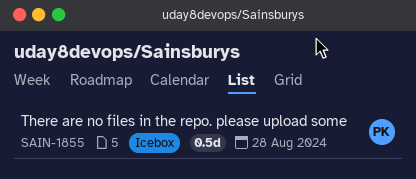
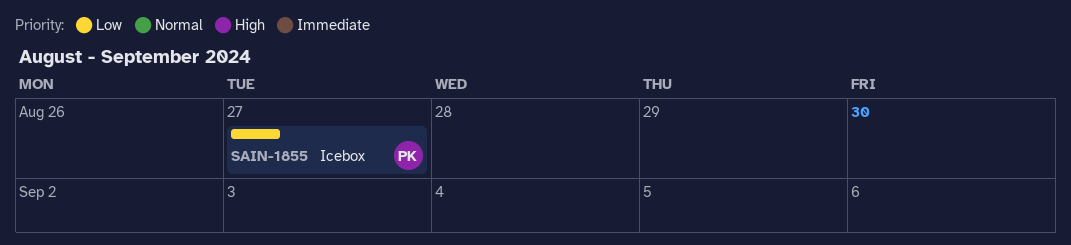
SAIN-1855, due: Aug 28 -> Aug 27

